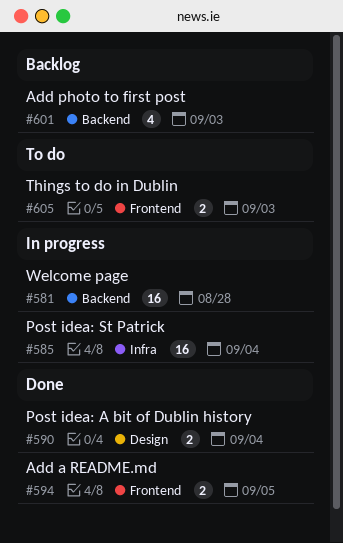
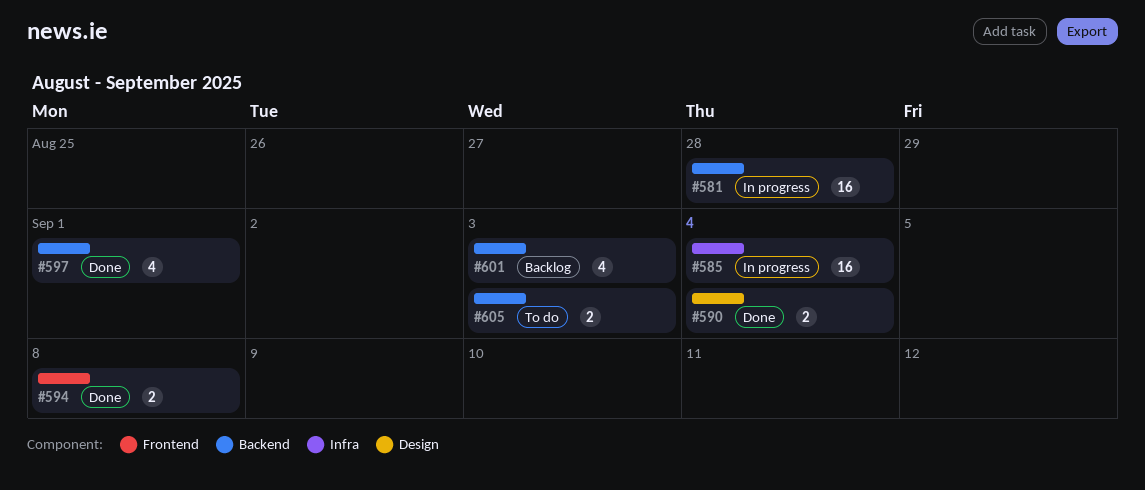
#594, due: Sep 5 -> Sep 8
#597: none -> present
#605, label: Frontend -> Backend

